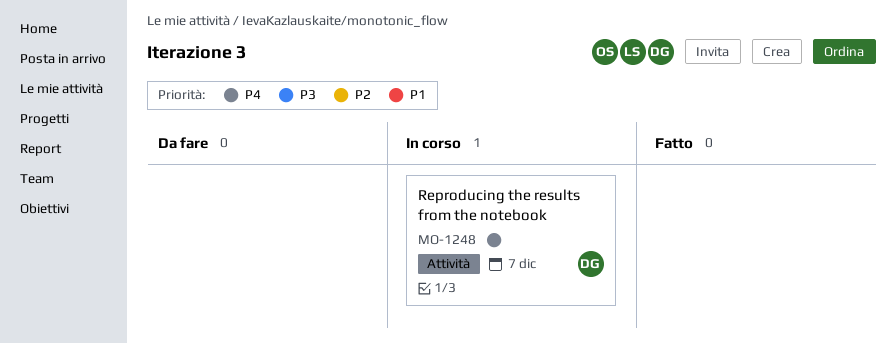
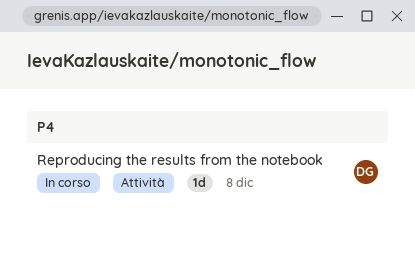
Reproducing the results from the notebook, due: Dec 7 -> Dec 8

